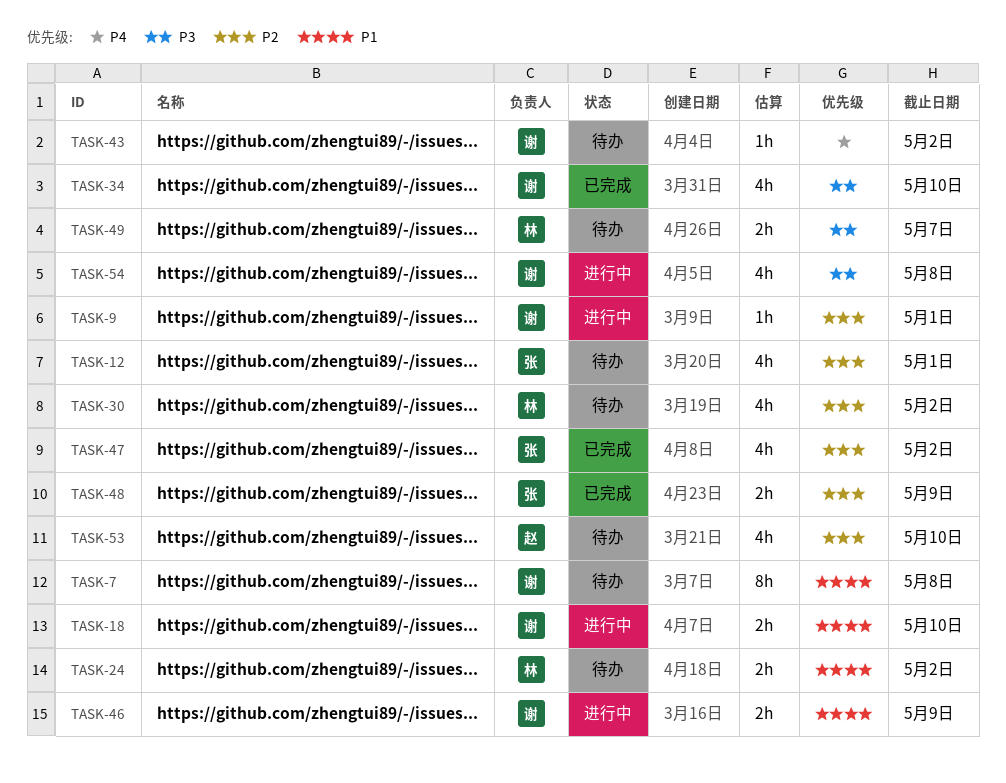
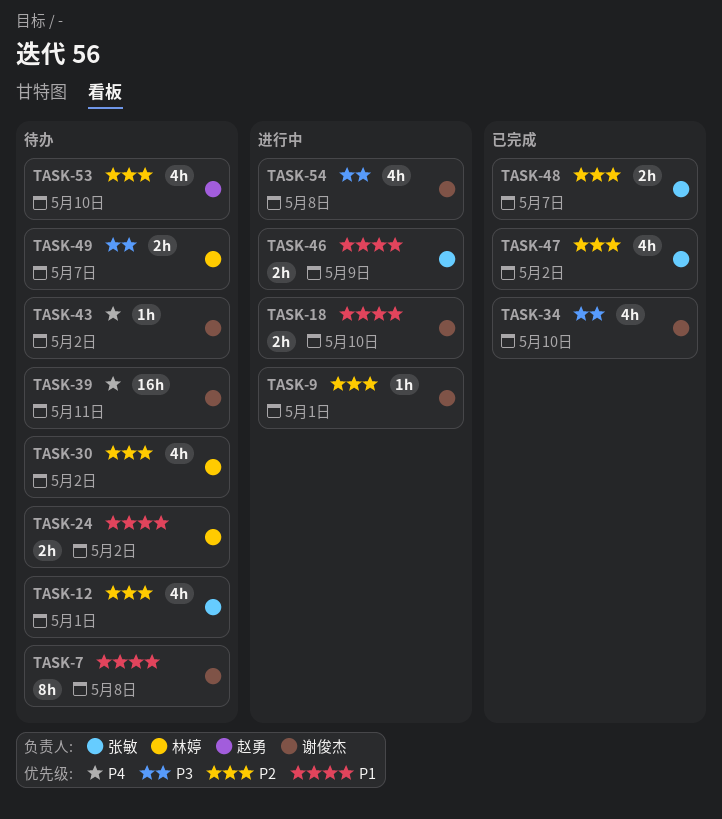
TASK-39: none -> present
TASK-46, owner: 谢俊杰 -> 张敏
TASK-48, due: May 9 -> May 7

